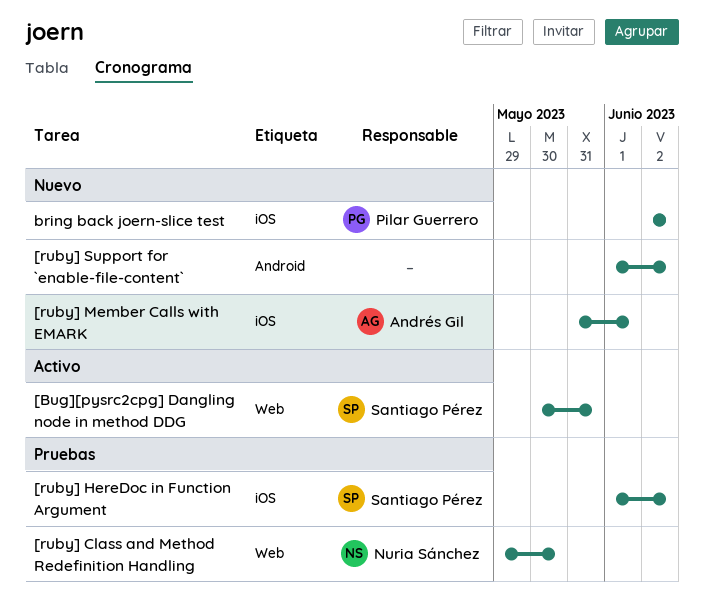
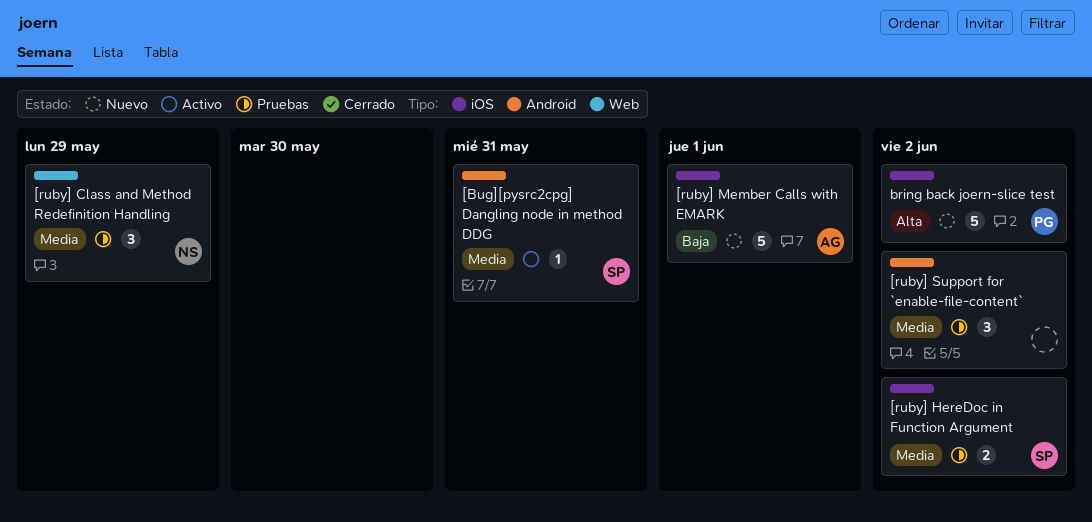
[Bug][pysrc2cpg] Dangling node in method DDG, label: Web -> Android
[ruby] Class and Method Redefinition Handling, due: May 30 -> May 29
[ruby] Support for `enable-file-content`, status: Nuevo -> Pruebas

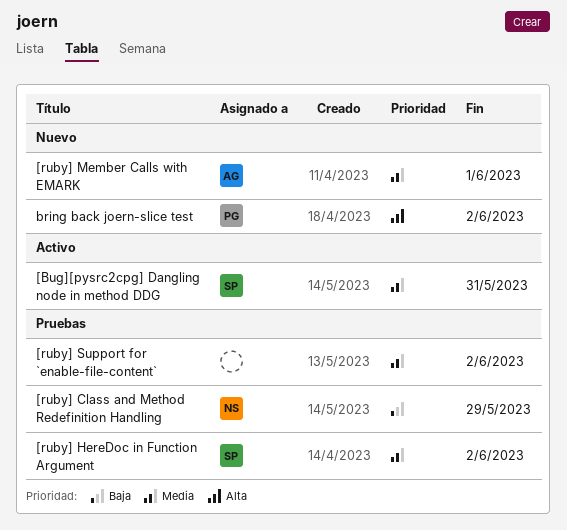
[ruby] Class and Method Redefinition Handling, priority: Media -> Baja
[ruby] Member Calls with EMARK, priority: Baja -> Media

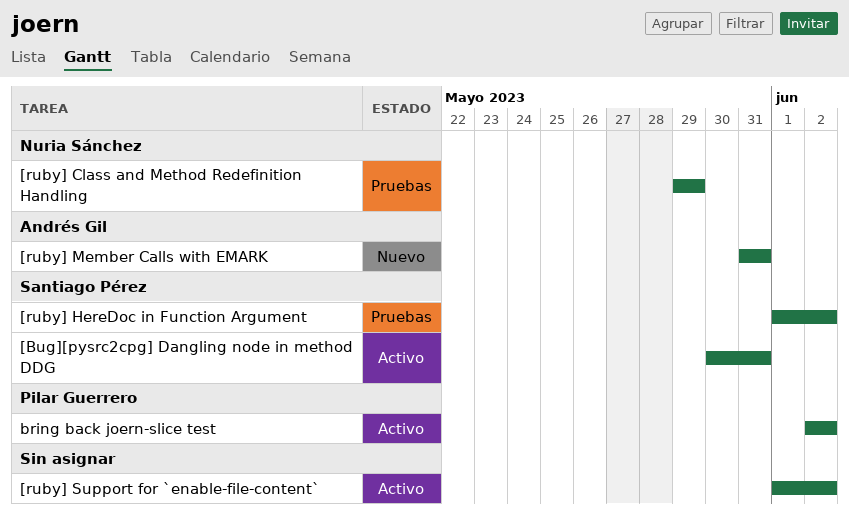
[ruby] Member Calls with EMARK, due: Jun 1 -> May 31
[ruby] Support for `enable-file-content`, status: Pruebas -> Activo
bring back joern-slice test, status: Nuevo -> Activo

